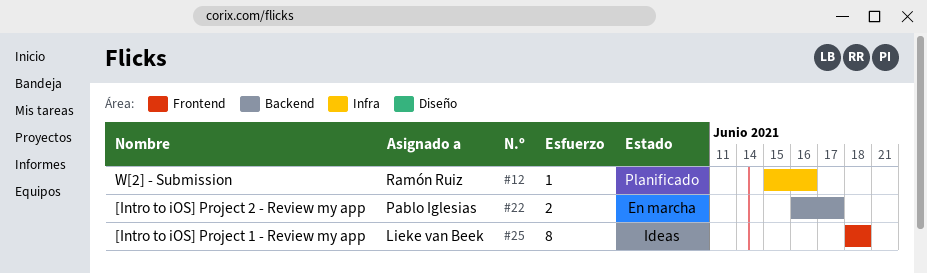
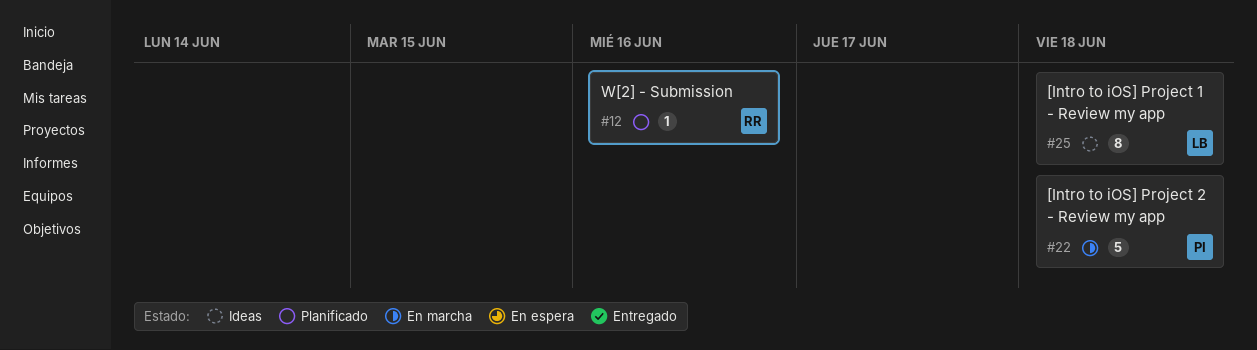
#22, estimate: 2 -> 5
#22, due: Jun 17 -> Jun 18

